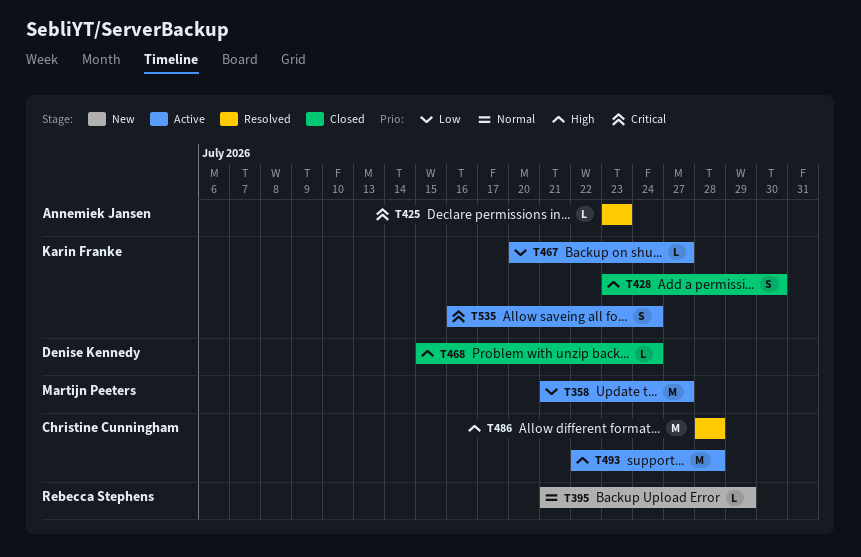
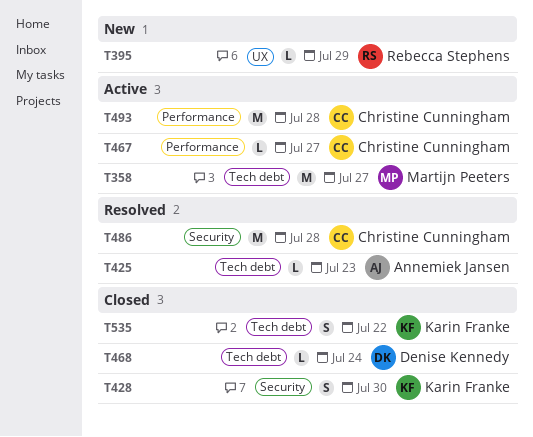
T467, owner: Karin Franke -> Christine Cunningham
T535, status: Active -> Closed
T535, due: Jul 24 -> Jul 22

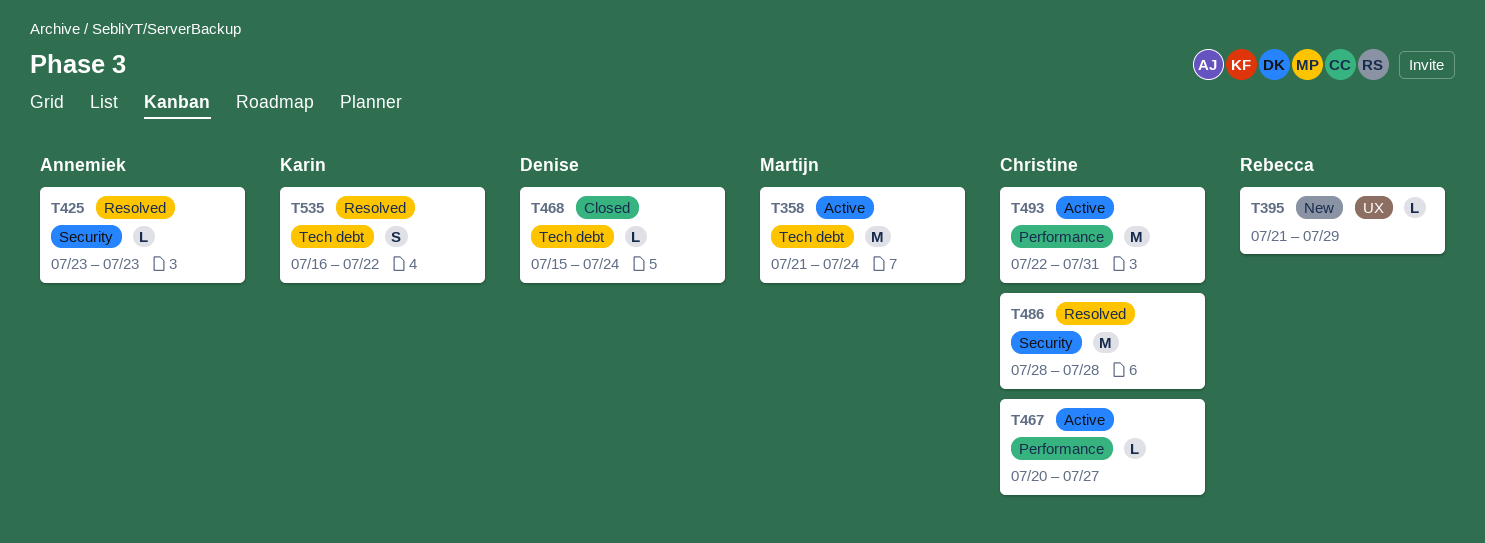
T358, due: Jul 27 -> Jul 24
T425, label: Tech debt -> Security
T428: present -> none
T493, due: Jul 28 -> Jul 31
T535, status: Closed -> Resolved

